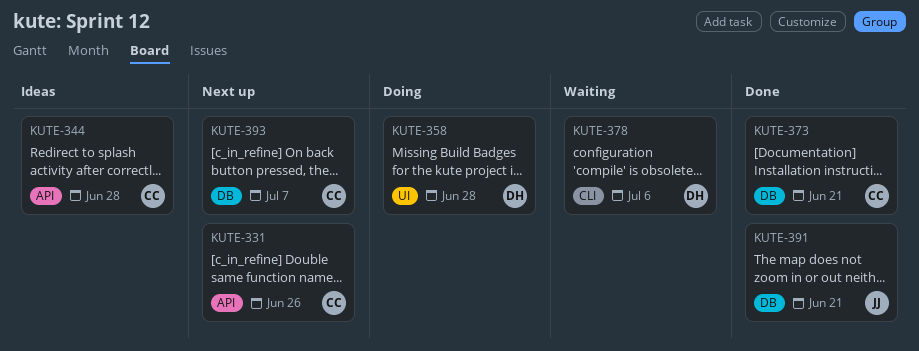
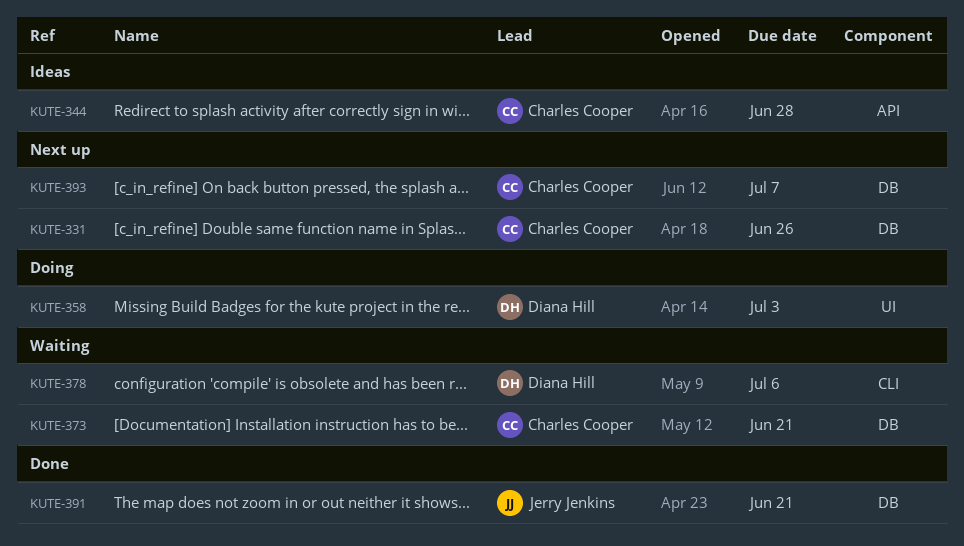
KUTE-331, label: API -> DB
KUTE-358, due: Jun 28 -> Jul 3
KUTE-373, status: Done -> Waiting

